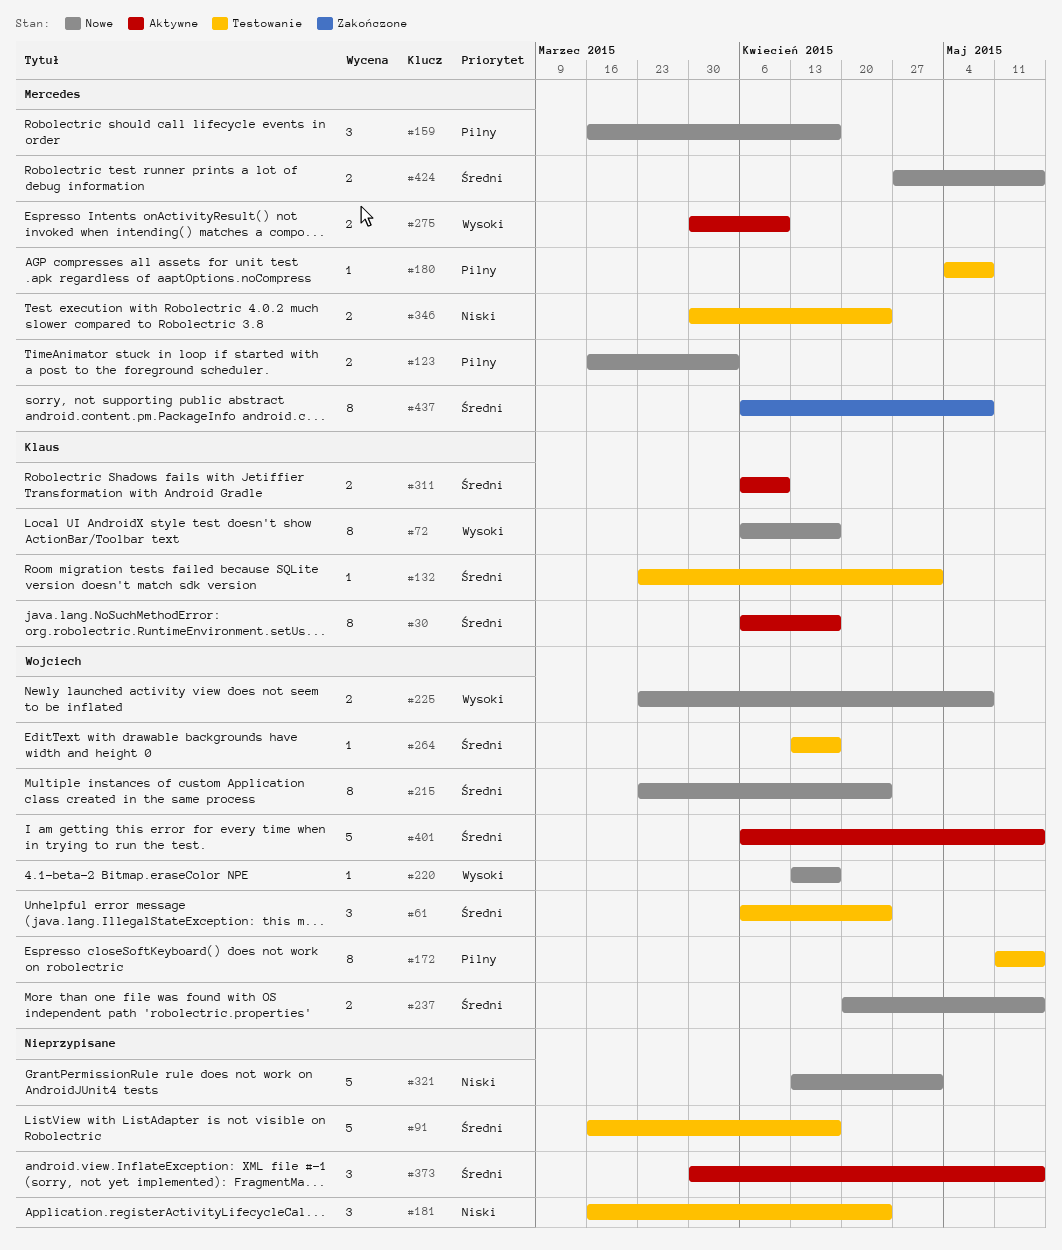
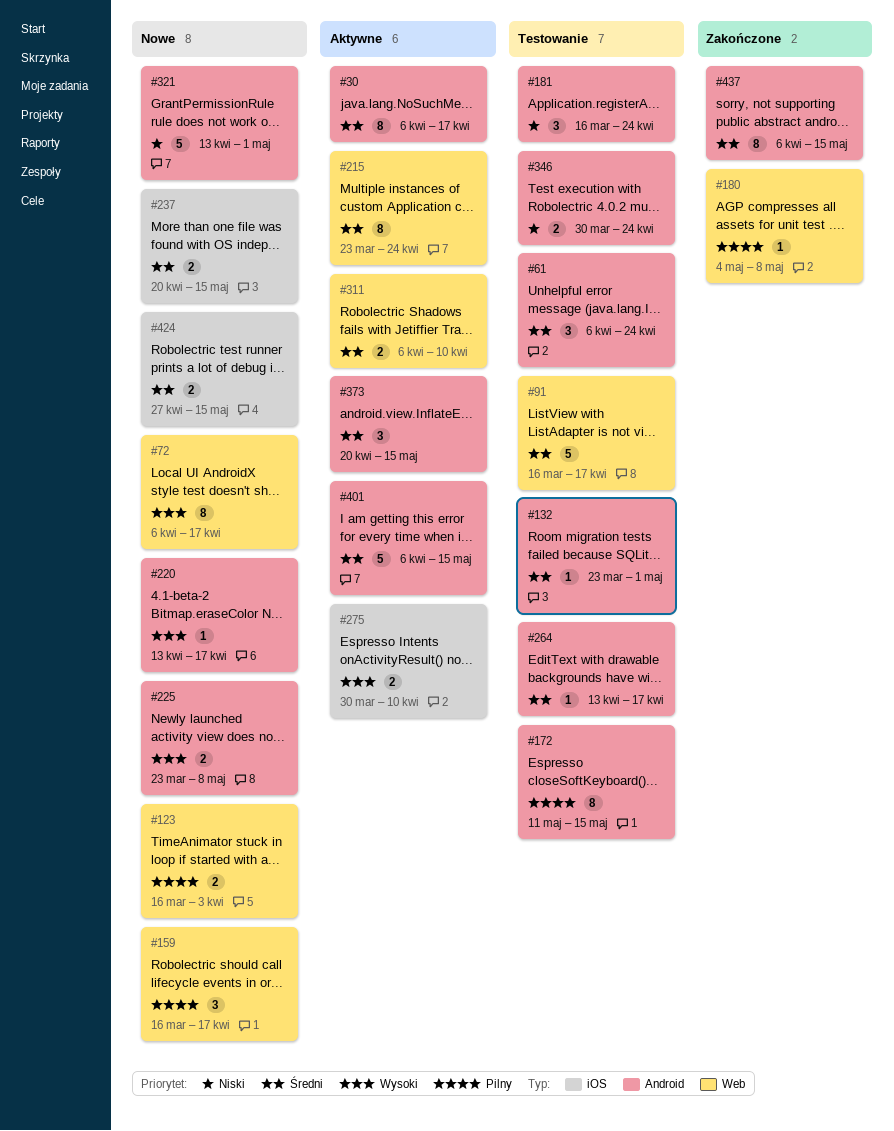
#180, status: Testowanie -> Zakończone
#215, status: Nowe -> Aktywne
#373, start: Mar 30 -> Apr 20
#437, due: May 8 -> May 15

